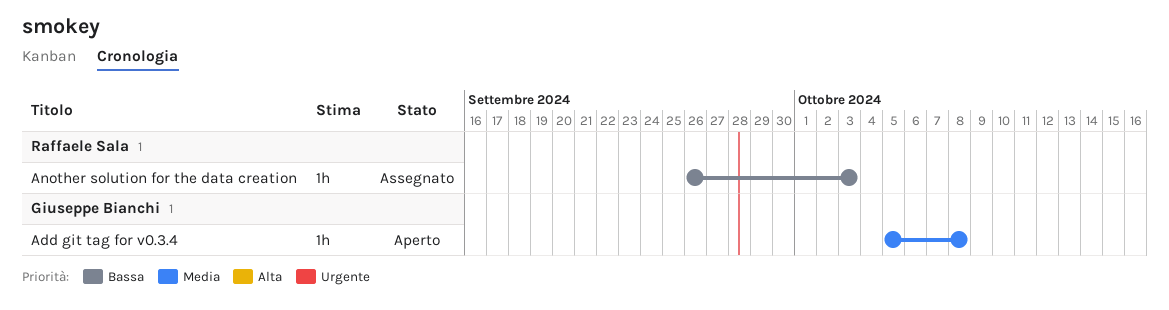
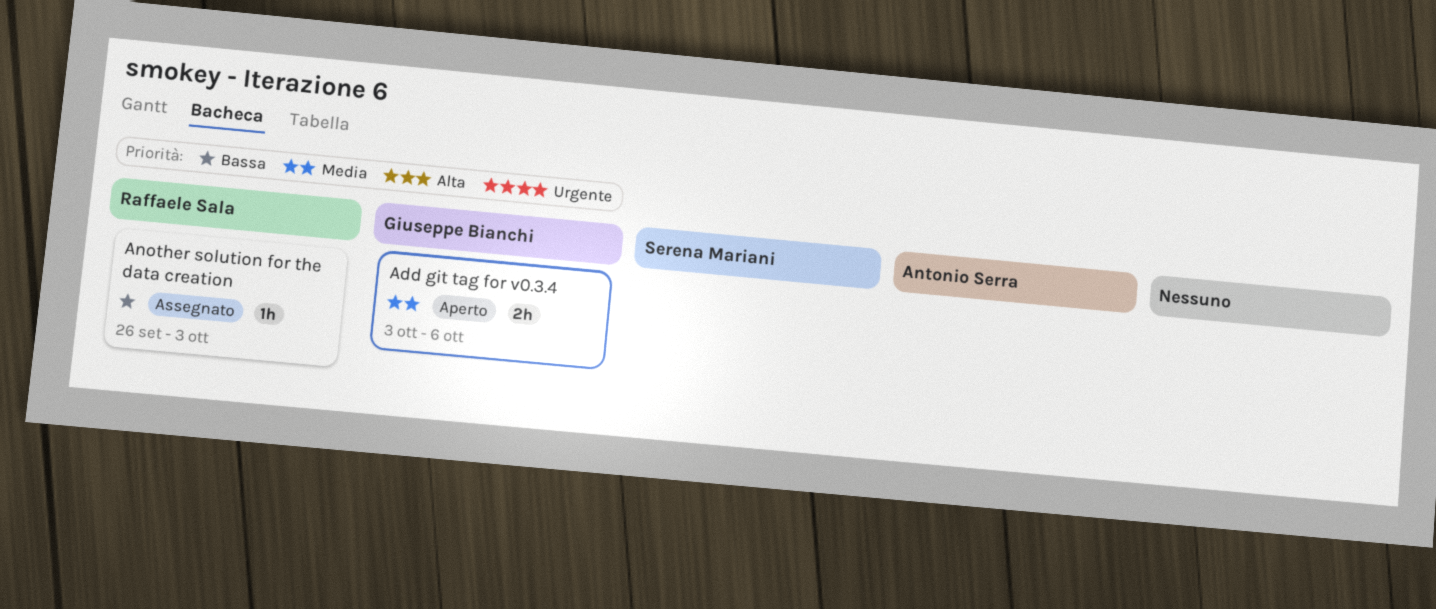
Add git tag for v0.3.4, estimate: 1h -> 2h
Add git tag for v0.3.4, start: Oct 5 -> Oct 3
Add git tag for v0.3.4, due: Oct 8 -> Oct 6

